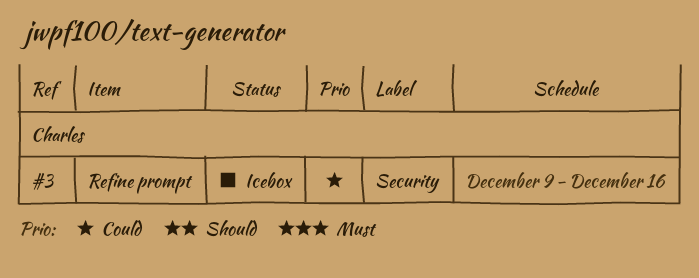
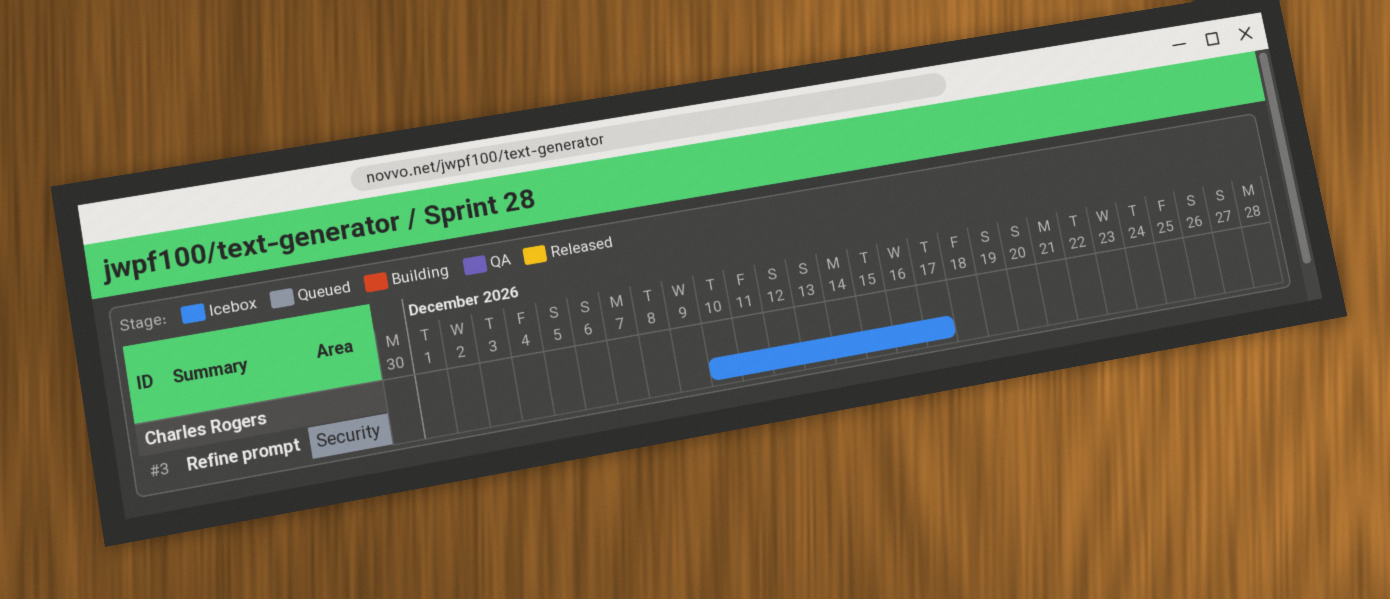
#3, start: Dec 9 -> Dec 10
#3, due: Dec 16 -> Dec 17

